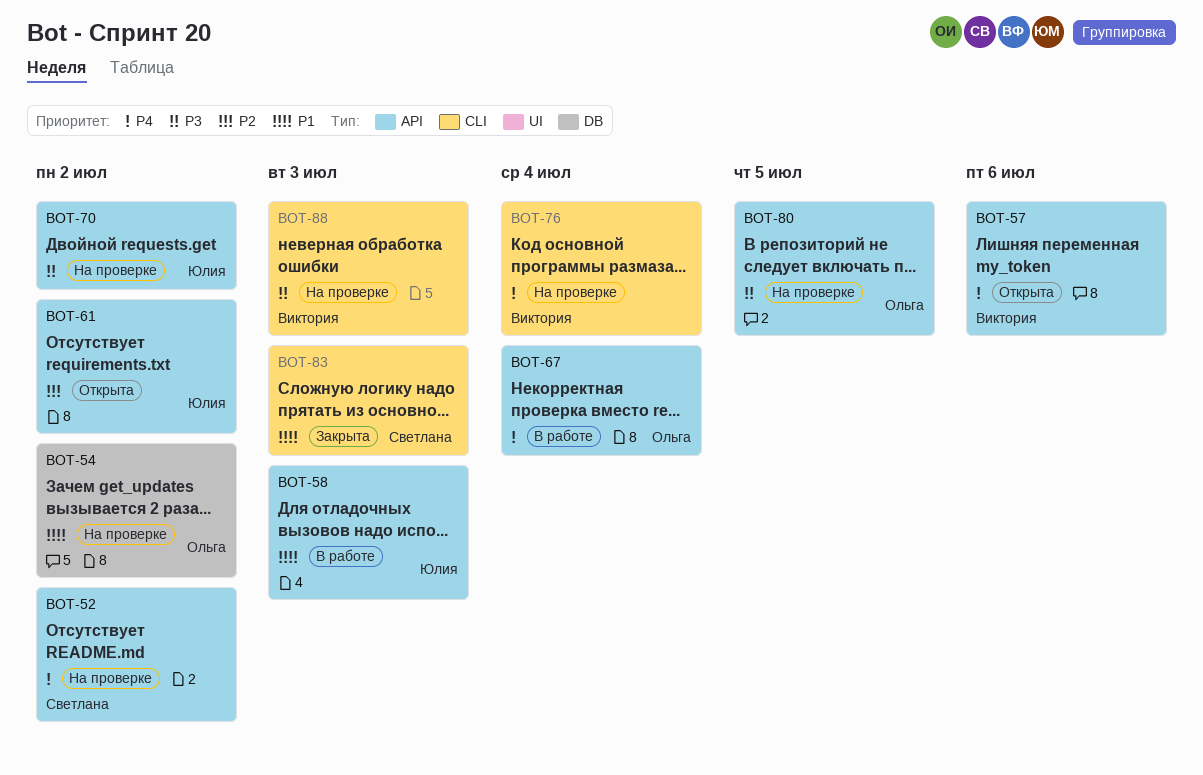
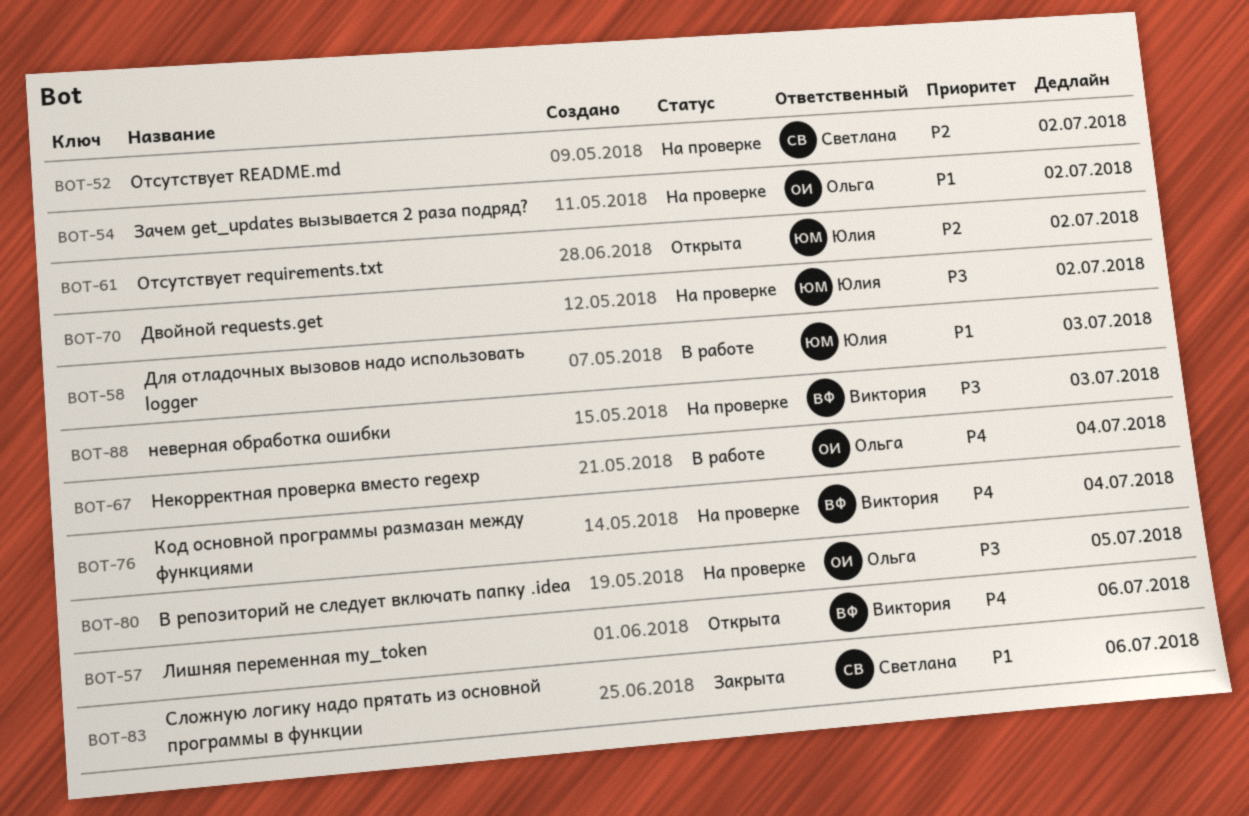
BOT-52, priority: P4 -> P2
BOT-83, due: Jul 3 -> Jul 6

